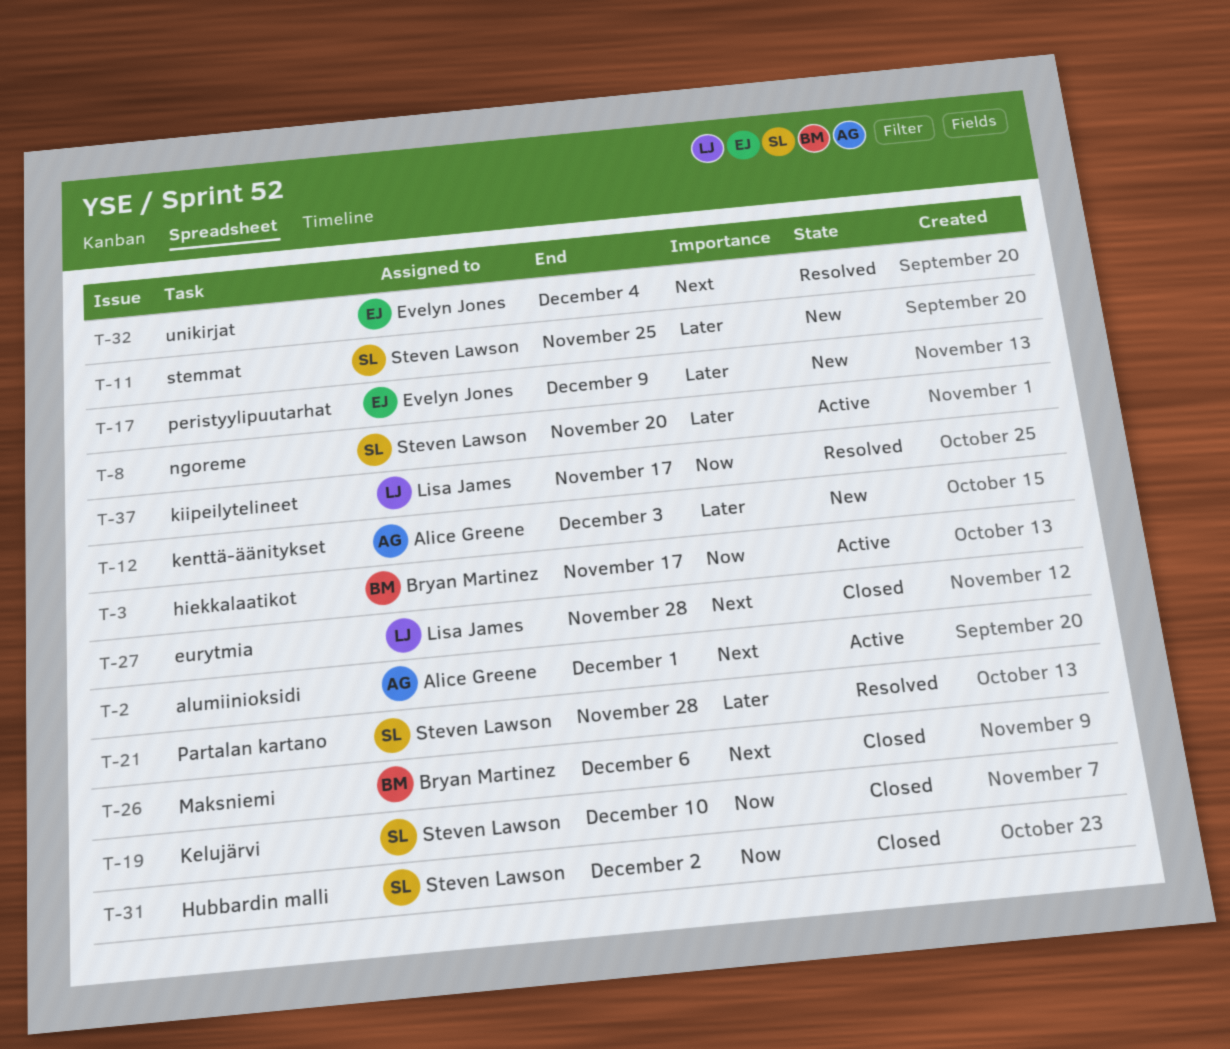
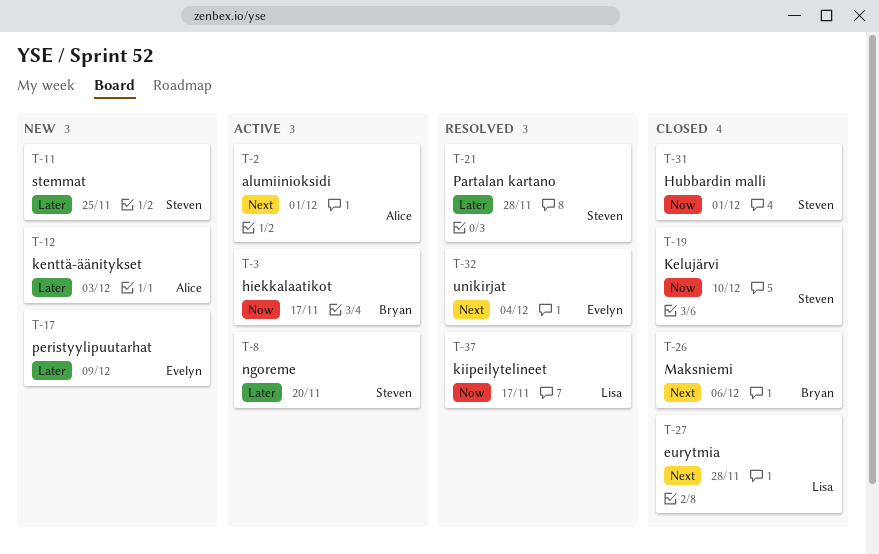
T-31, due: Dec 2 -> Dec 1

